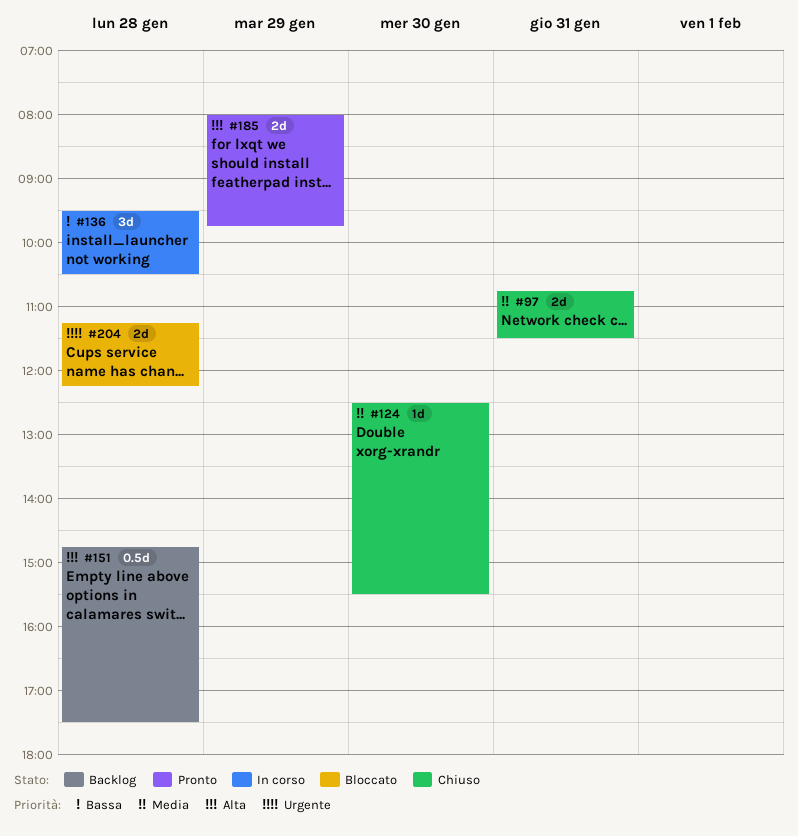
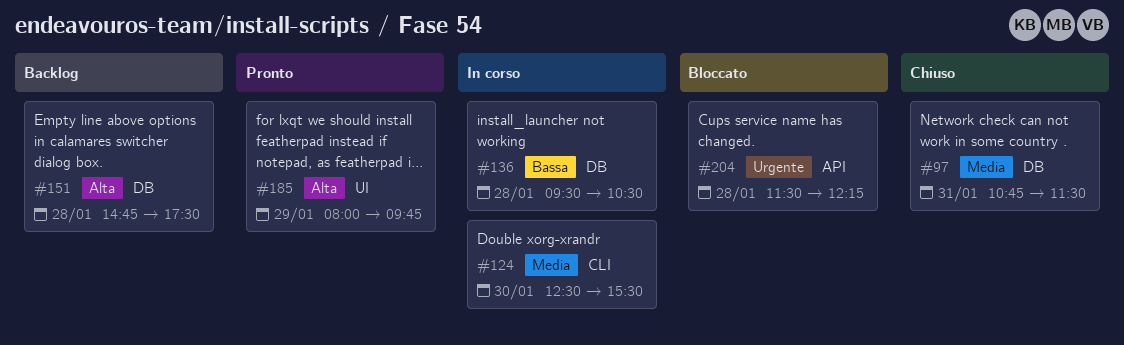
#124, status: Chiuso -> In corso
#204, begins: 11:15 -> 11:30

